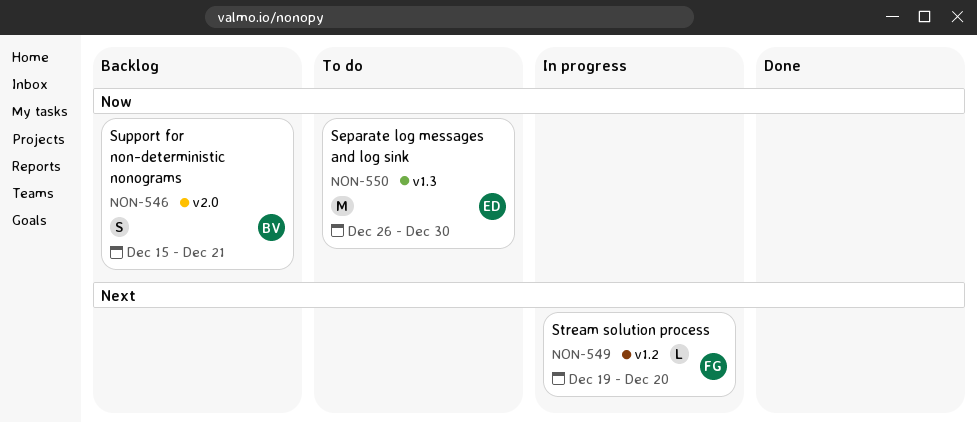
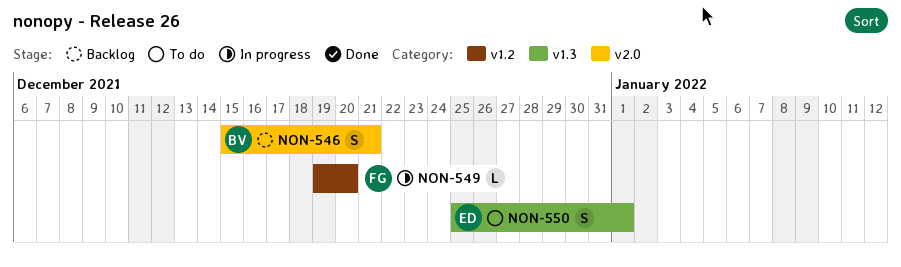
NON-550, estimate: M -> S
NON-550, start: Dec 26 -> Dec 25
NON-550, due: Dec 30 -> Jan 1

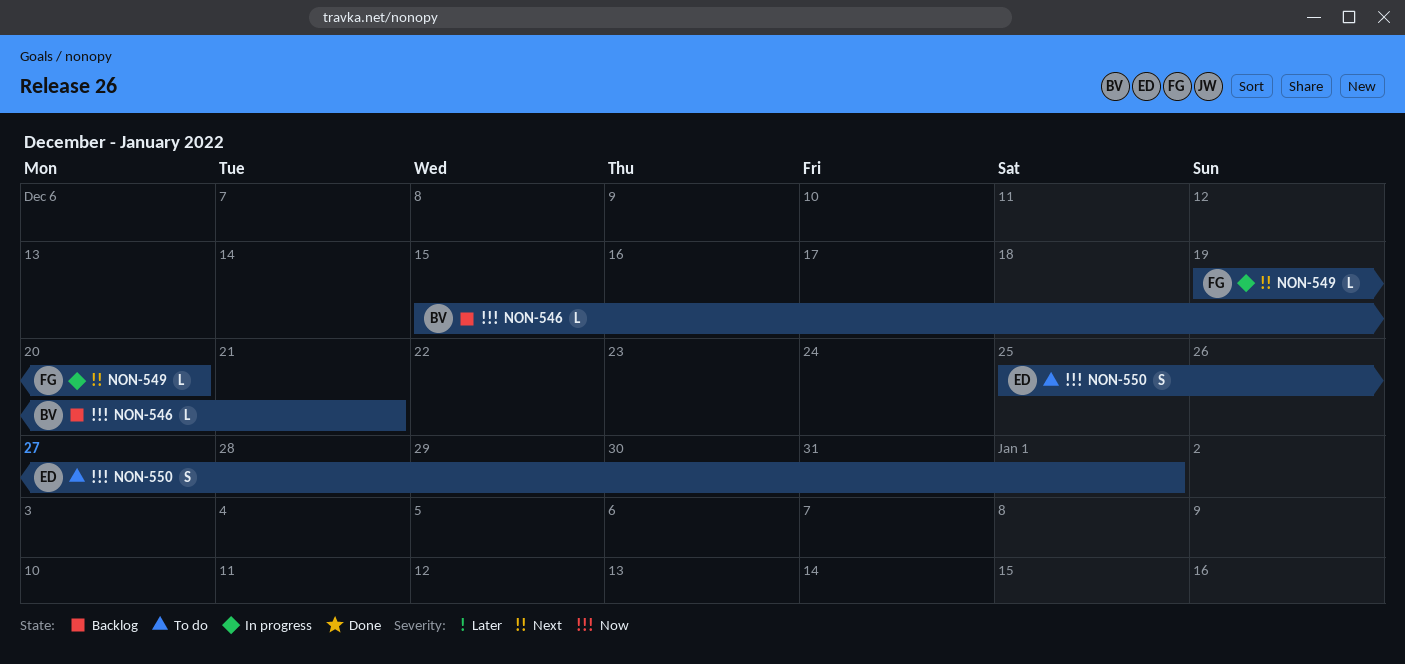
NON-546, estimate: S -> L

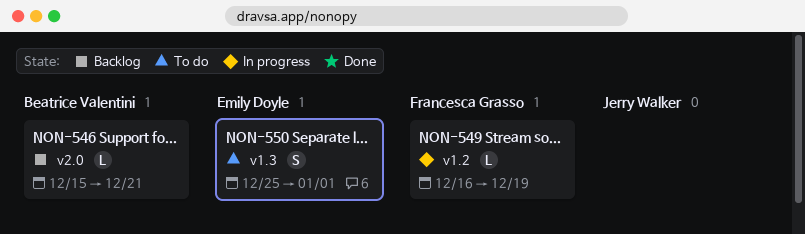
NON-549, start: Dec 19 -> Dec 16
NON-549, due: Dec 20 -> Dec 19

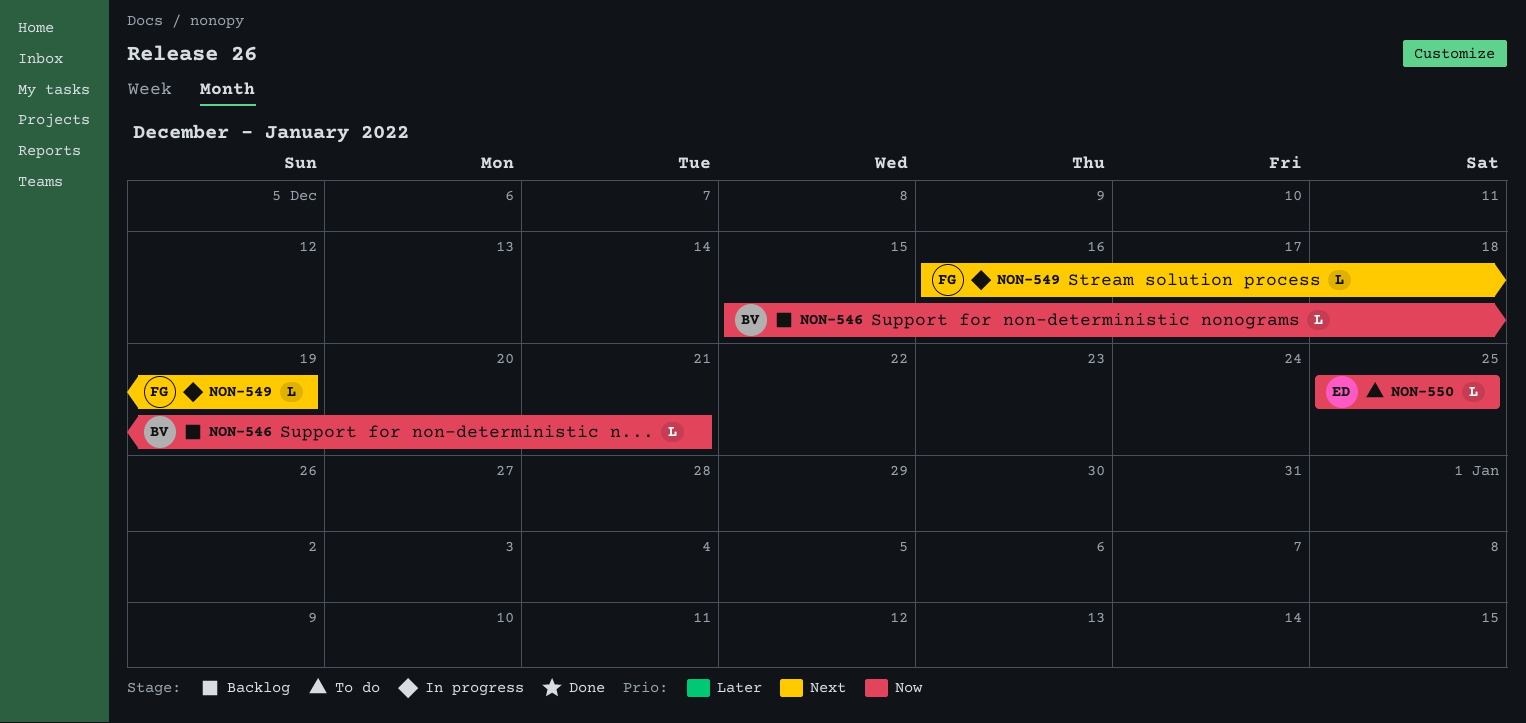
NON-550, estimate: S -> L
NON-550, due: Jan 1 -> Dec 25

